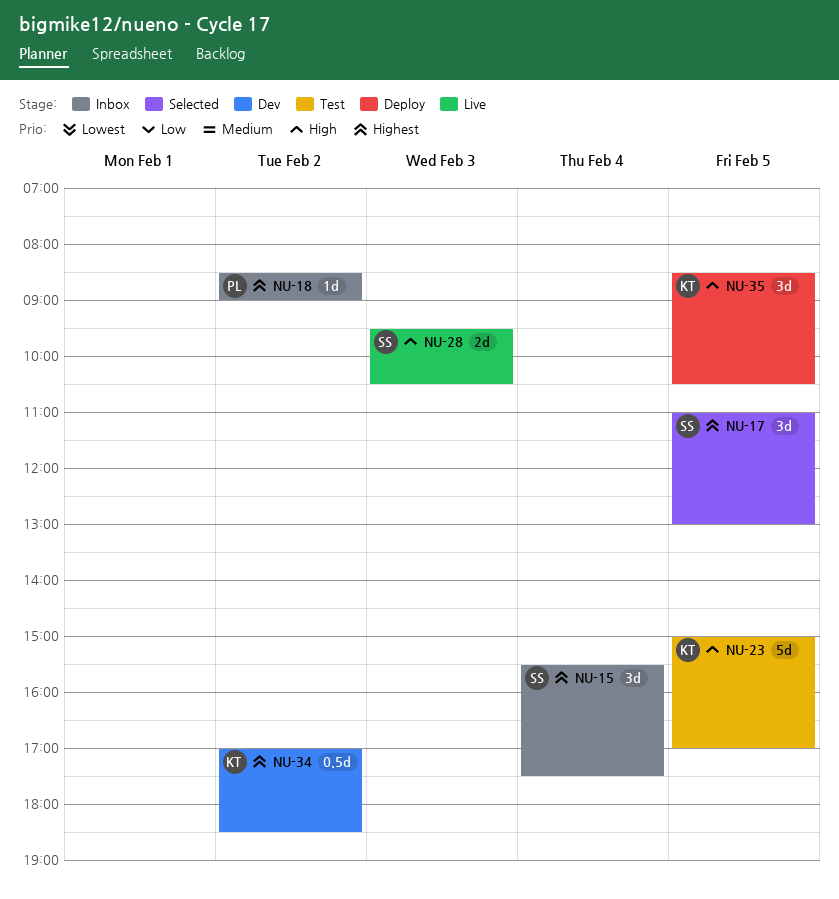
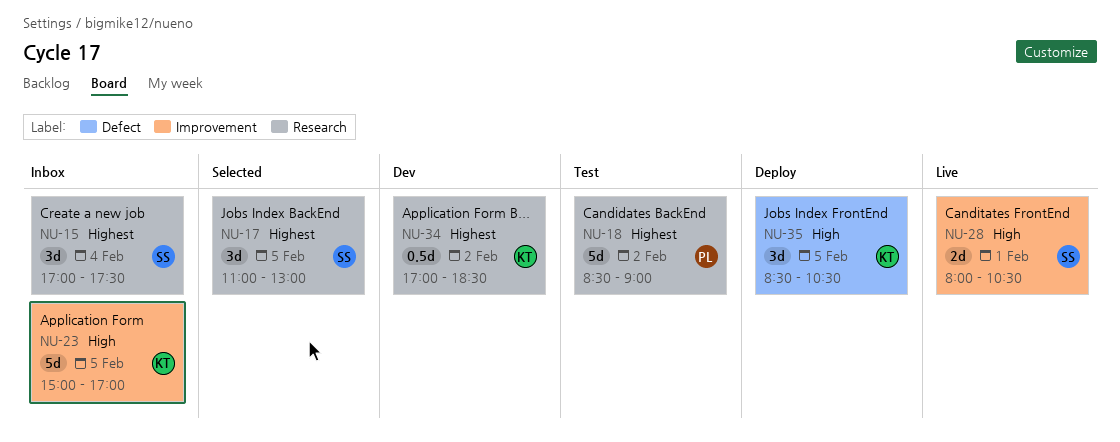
NU-15, begins: 15:30 -> 17:00
NU-18, status: Inbox -> Test
NU-18, estimate: 1d -> 5d
NU-23, status: Test -> Inbox
NU-28, day: Feb 3 -> Feb 1
NU-28, begins: 09:30 -> 08:00

